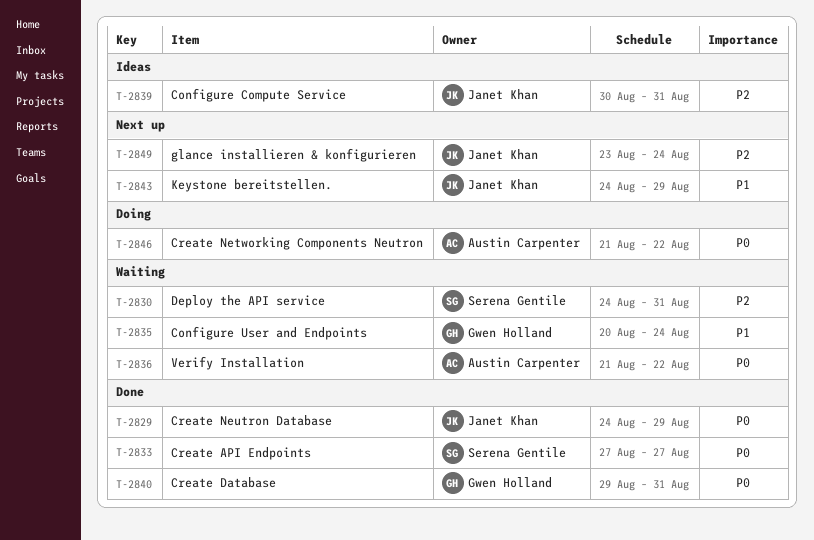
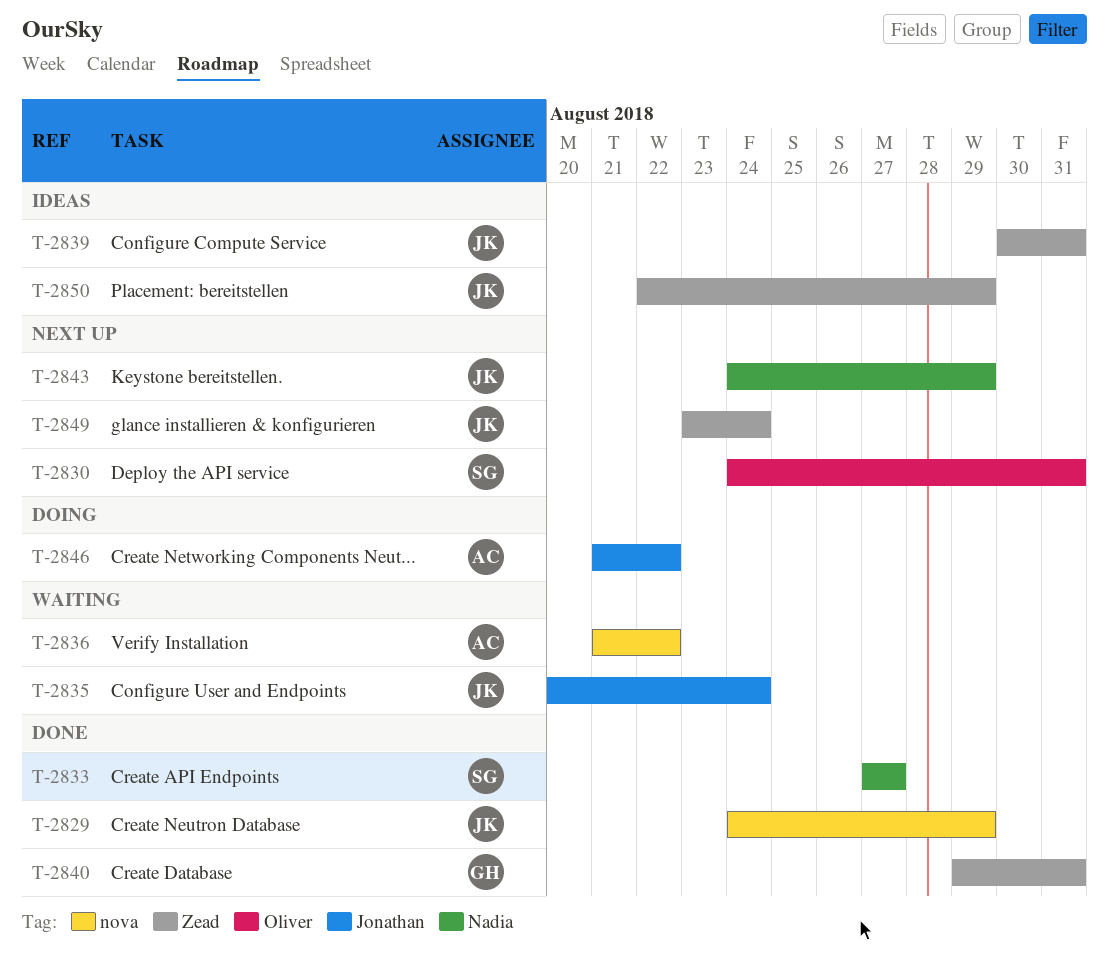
T-2830, status: Waiting -> Next up
T-2835, owner: Gwen Holland -> Janet Khan
T-2850: none -> present

